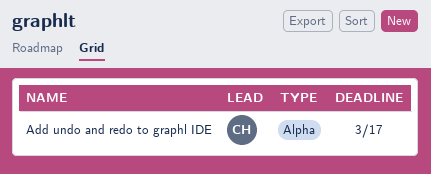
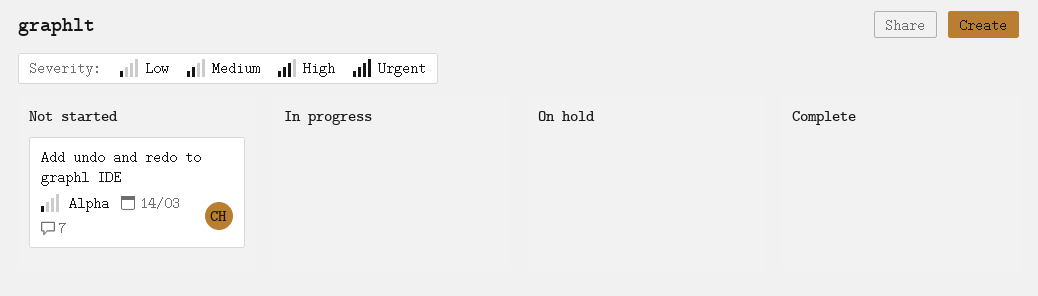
Add undo and redo to graphl IDE, due: Mar 17 -> Mar 14

